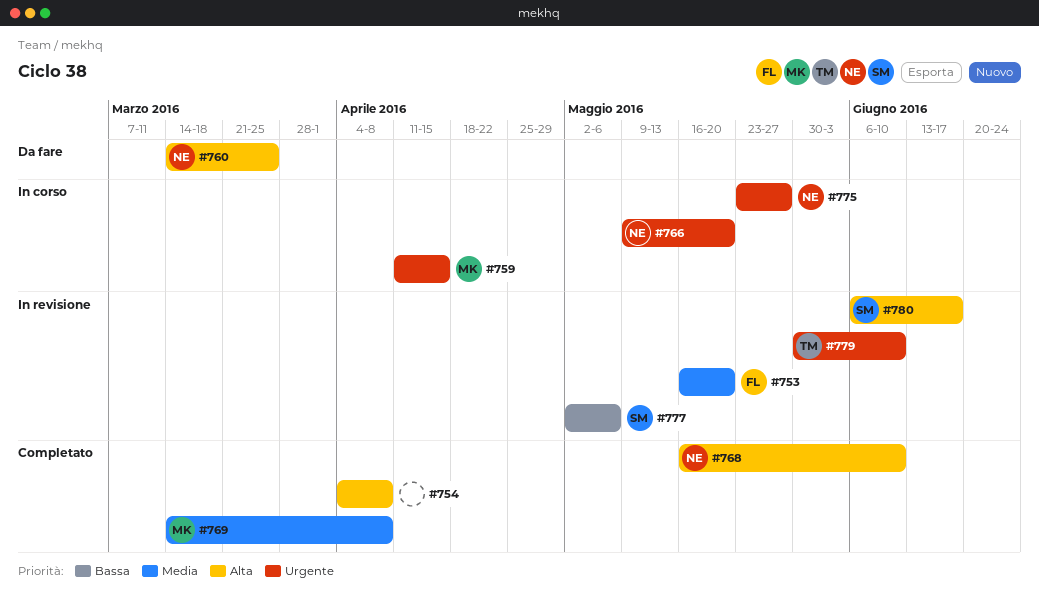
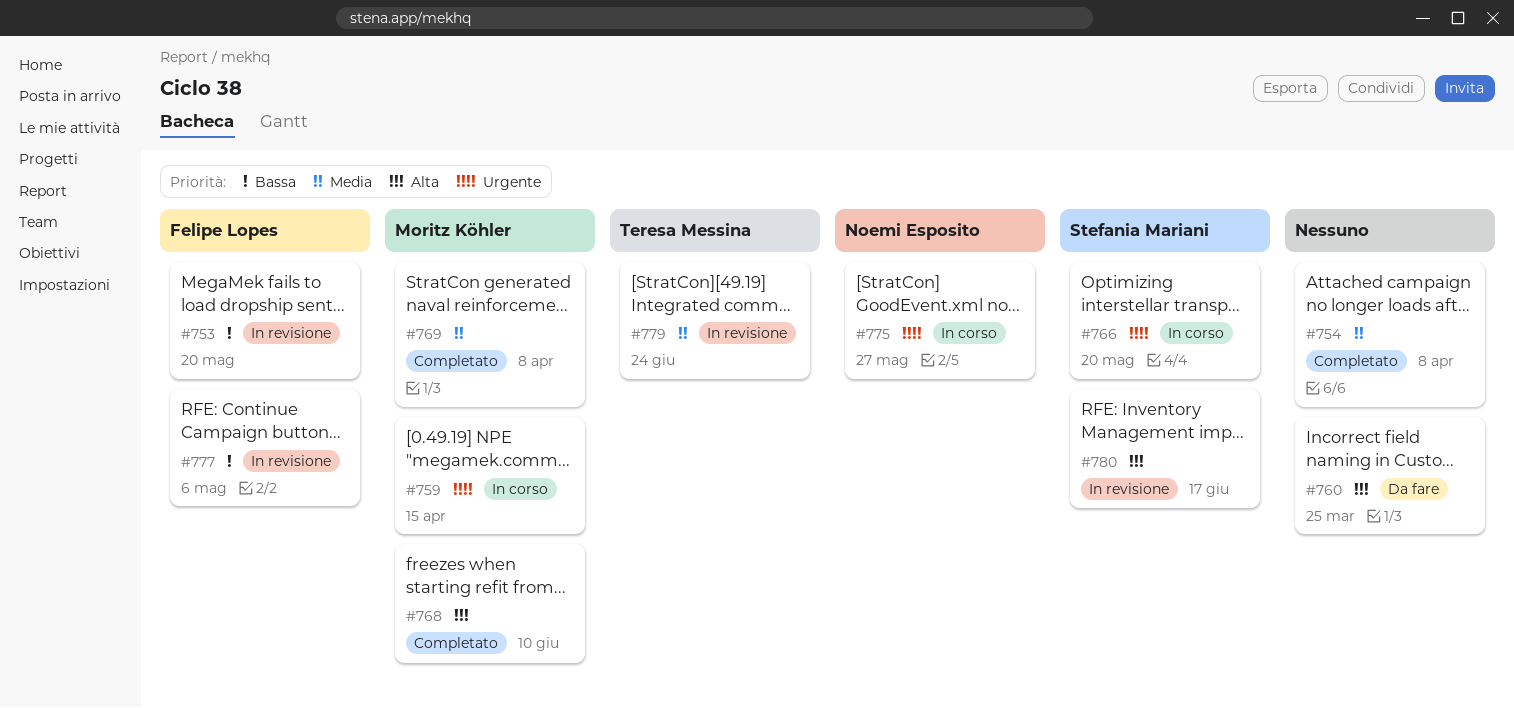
#753, priority: Media -> Bassa
#754, priority: Alta -> Media
#760, owner: Noemi Esposito -> none
#766, owner: Noemi Esposito -> Stefania Mariani
#768, owner: Noemi Esposito -> Moritz Köhler
#777, owner: Stefania Mariani -> Felipe Lopes
#779, priority: Urgente -> Media
#779, due: Jun 10 -> Jun 24

